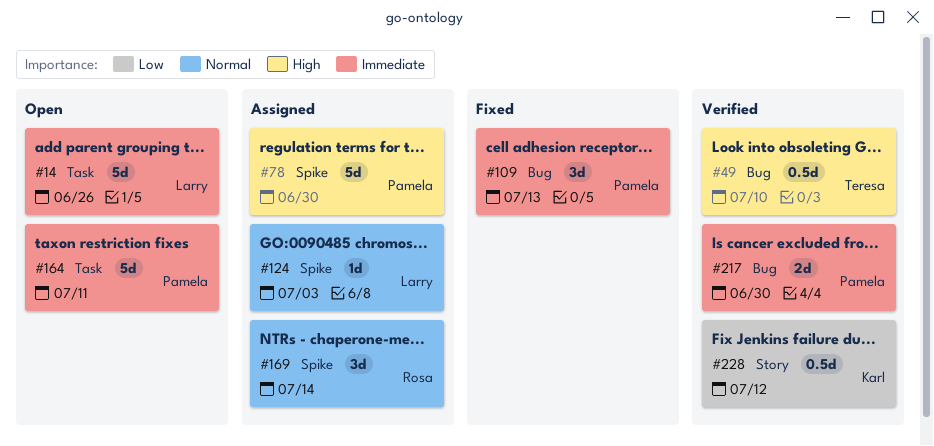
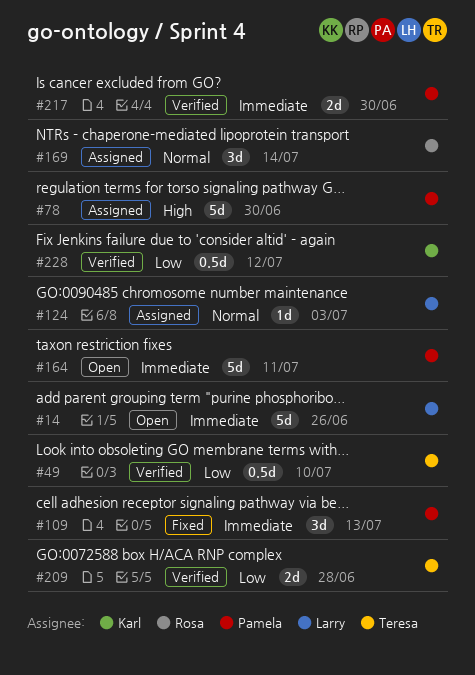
#49, priority: High -> Low
#209: none -> present

